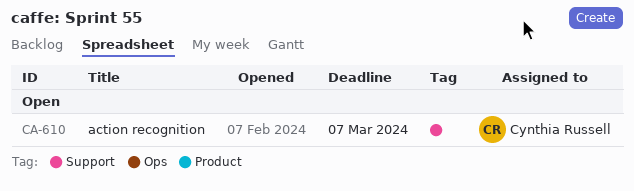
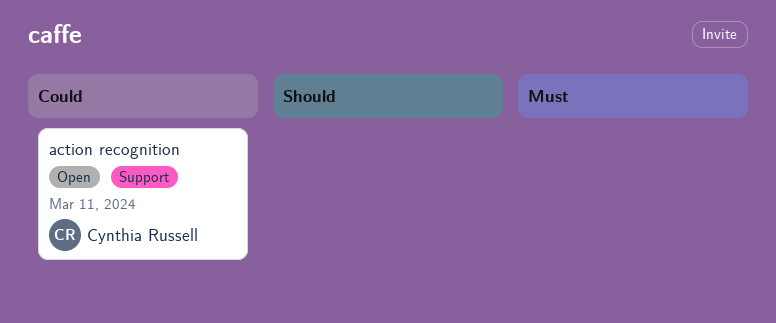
action recognition, due: Mar 7 -> Mar 11

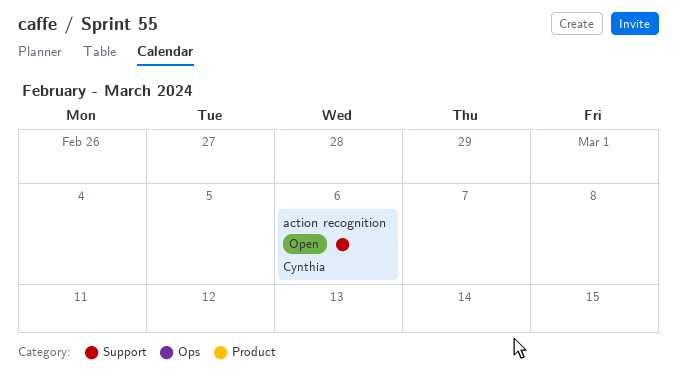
action recognition, due: Mar 11 -> Mar 6

